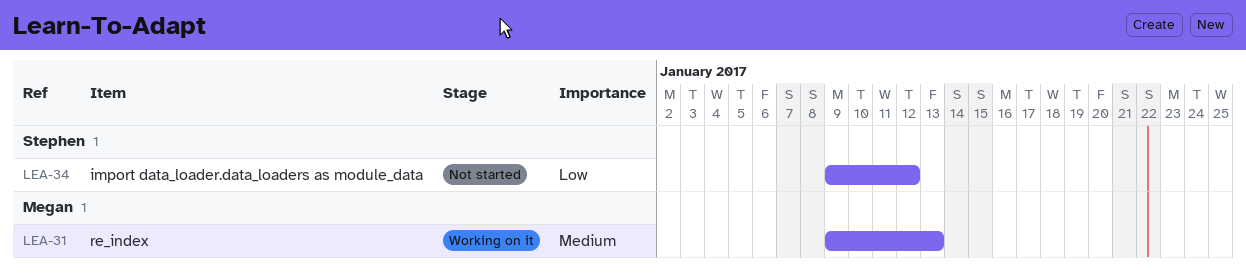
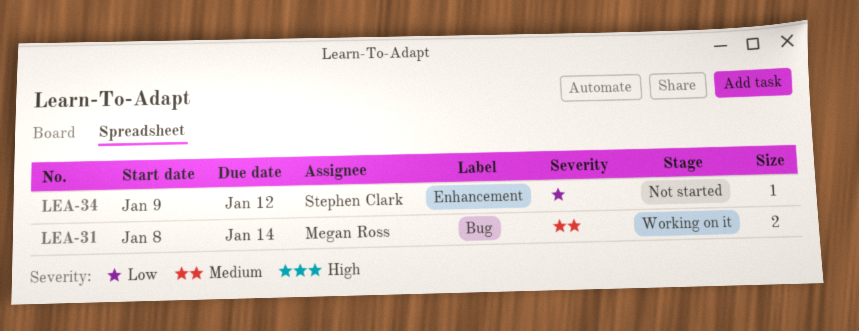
LEA-31, start: Jan 9 -> Jan 8
LEA-31, due: Jan 13 -> Jan 14

